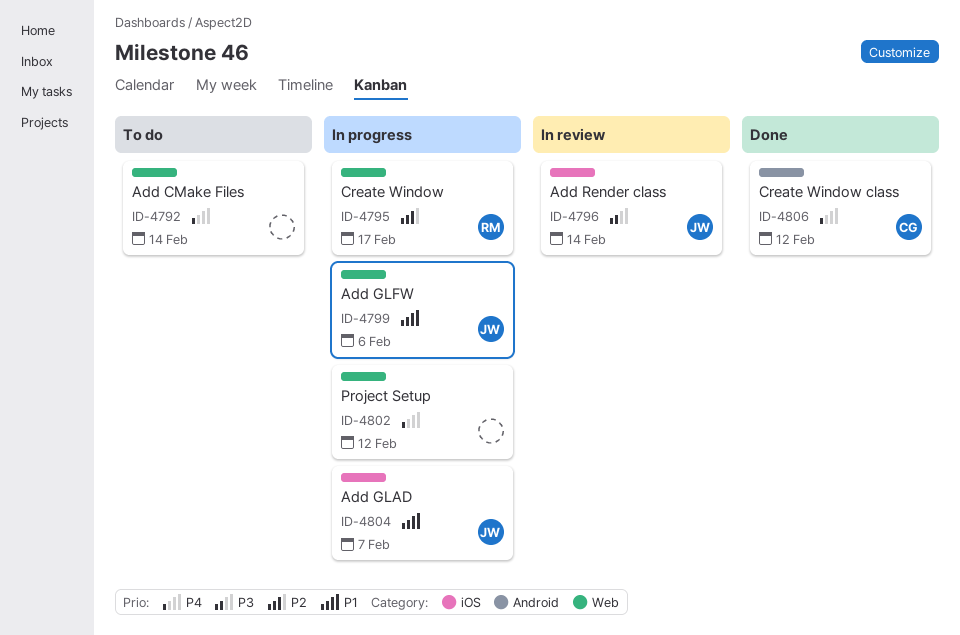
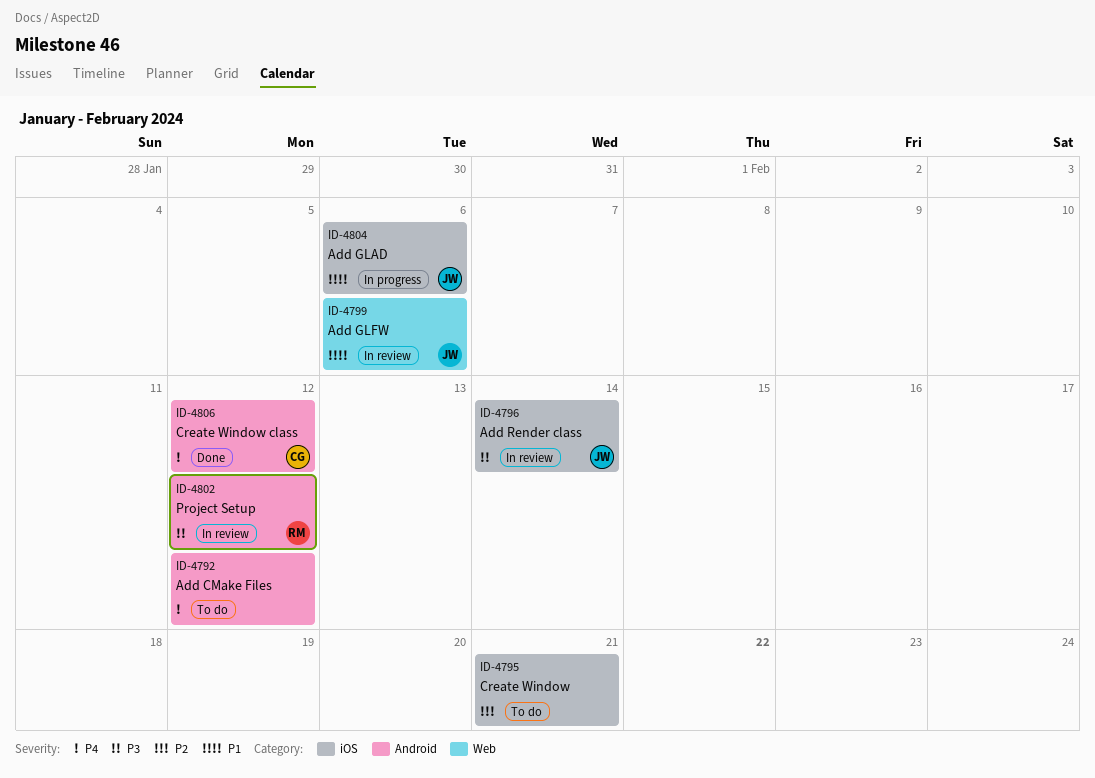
ID-4792, label: Web -> Android
ID-4792, due: Feb 14 -> Feb 12
ID-4795, status: In progress -> To do
ID-4795, owner: RM -> none
ID-4795, label: Web -> iOS
ID-4795, due: Feb 17 -> Feb 21
ID-4799, status: In progress -> In review
ID-4802, status: In progress -> In review
ID-4802, owner: none -> RM
ID-4802, priority: P4 -> P3
ID-4802, label: Web -> Android
ID-4804, due: Feb 7 -> Feb 6

